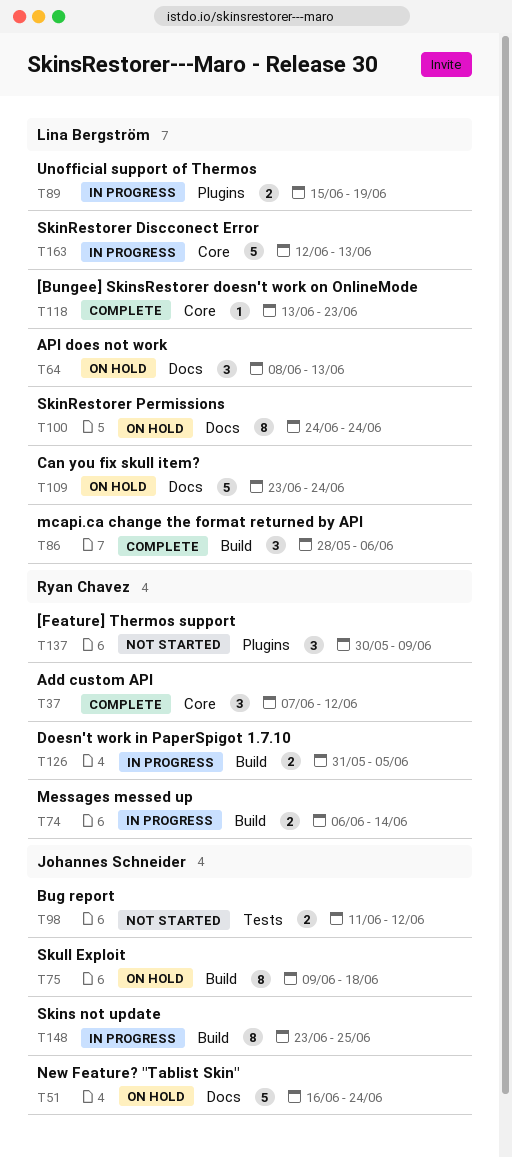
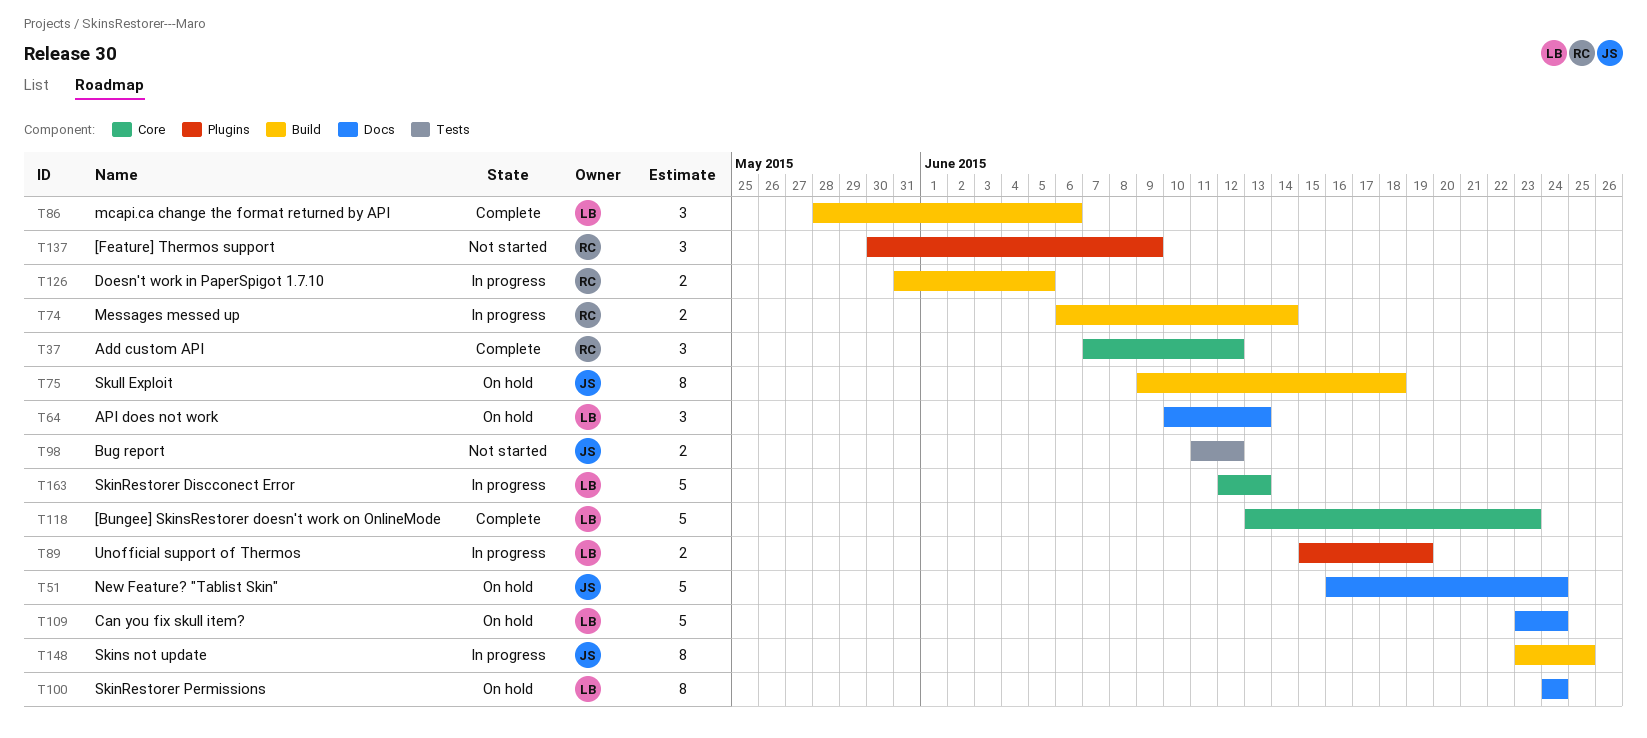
T64, start: Jun 8 -> Jun 10
T118, estimate: 1 -> 5

